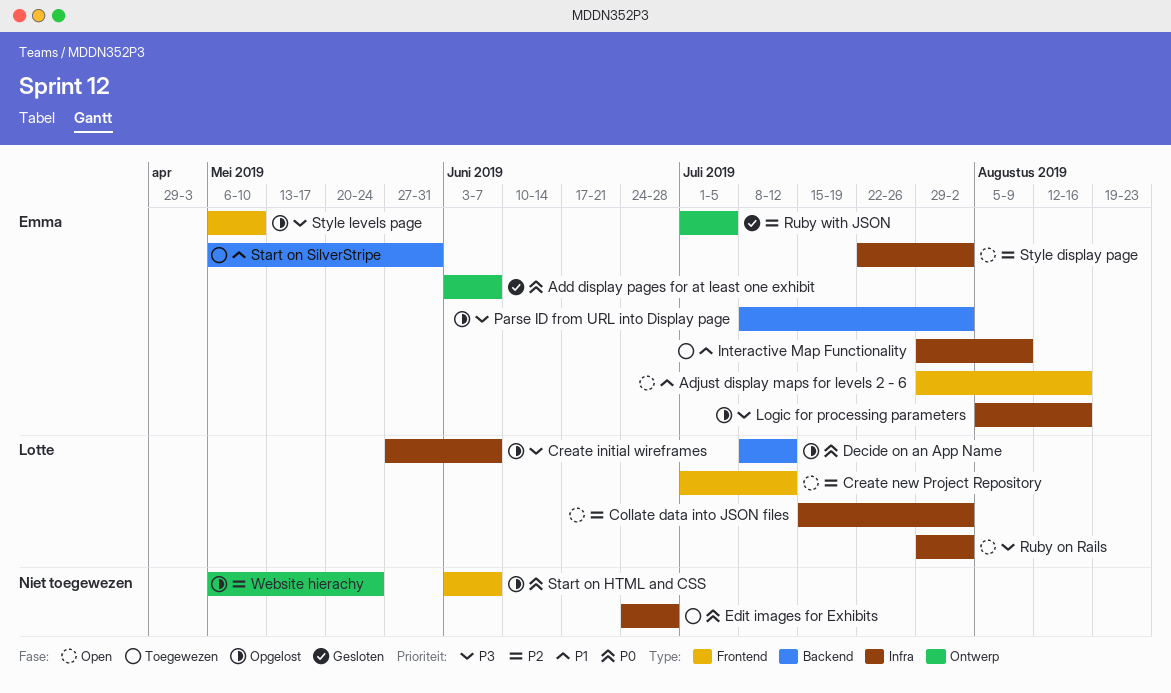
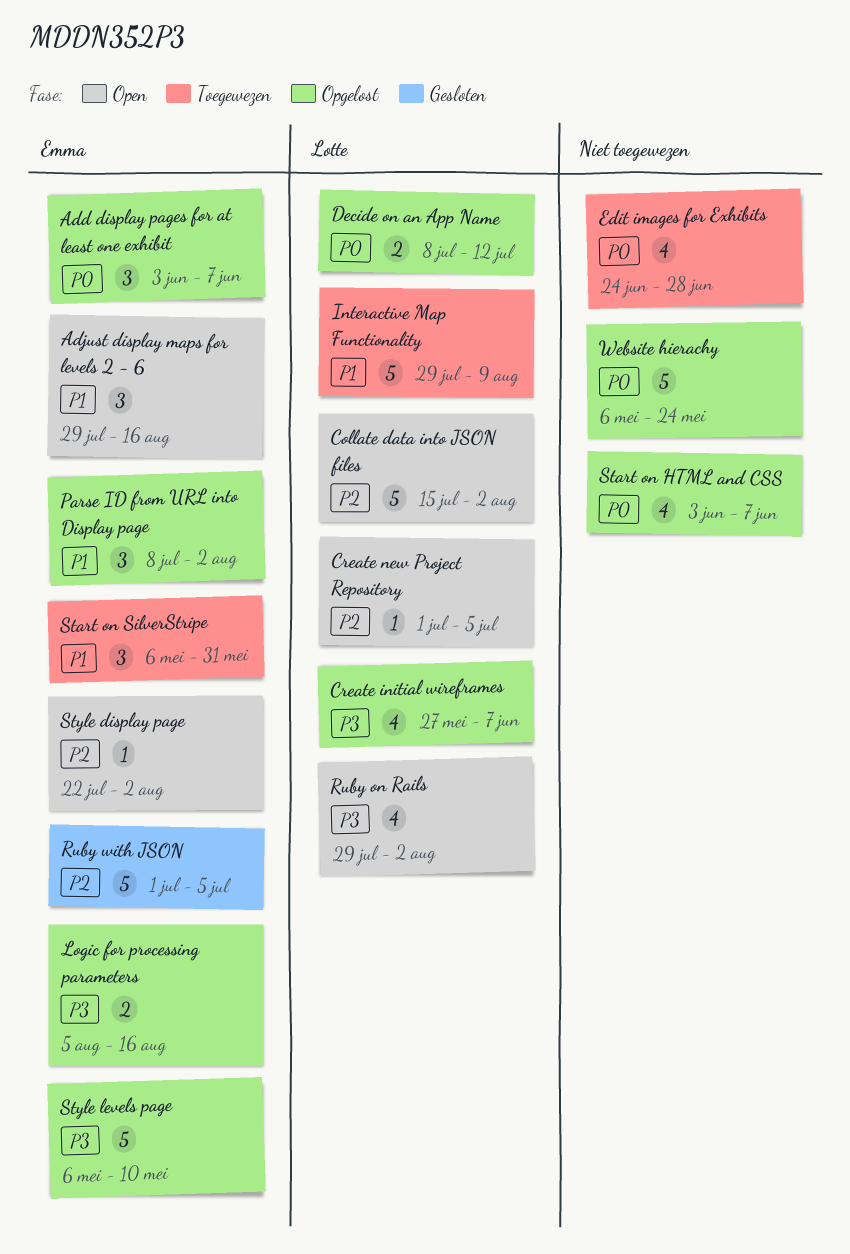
Add display pages for at least one exhibit, status: Gesloten -> Opgelost
Create new Project Repository, due: Jul 12 -> Jul 5
Interactive Map Functionality, owner: Emma -> Lotte
Parse ID from URL into Display page, priority: P3 -> P1
Website hierachy, priority: P2 -> P0

